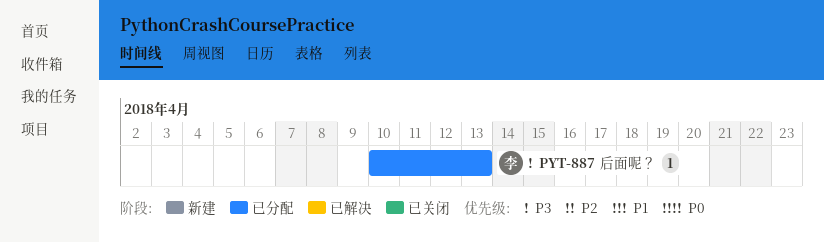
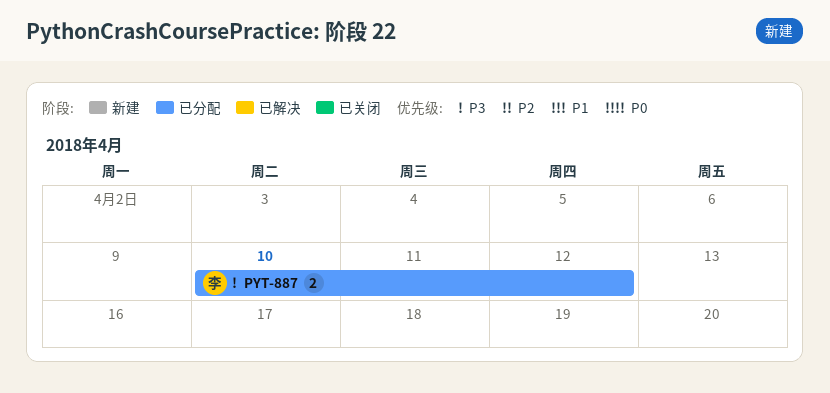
PYT-887, estimate: 1 -> 2
PYT-887, due: Apr 13 -> Apr 12

